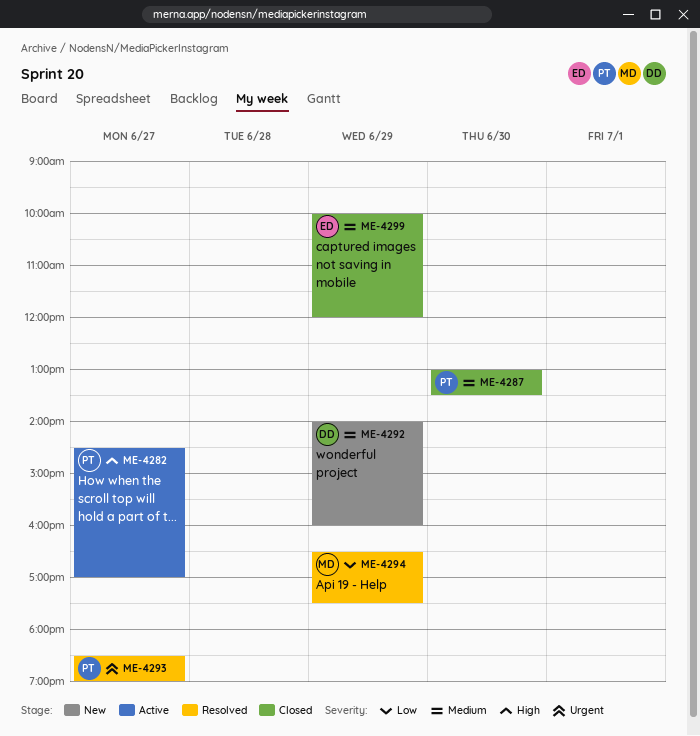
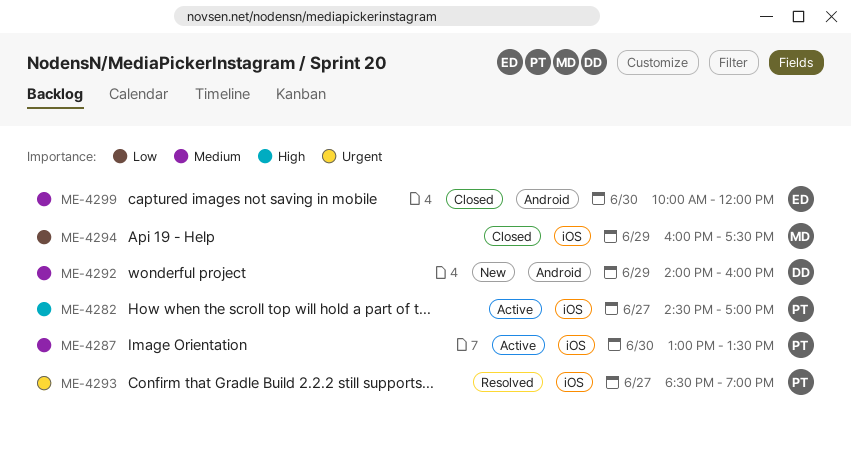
ME-4287, status: Closed -> Active
ME-4294, status: Resolved -> Closed
ME-4294, begins: 16:30 -> 16:00
ME-4299, day: Jun 29 -> Jun 30

